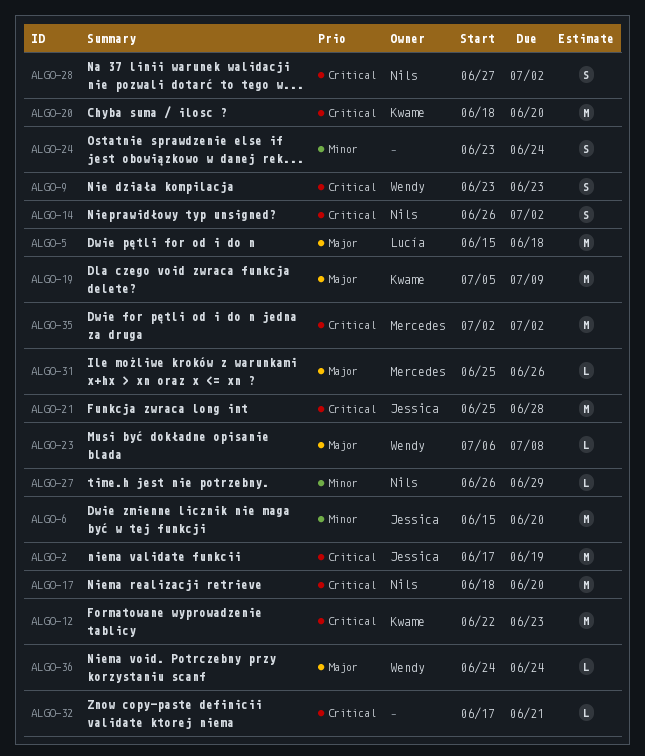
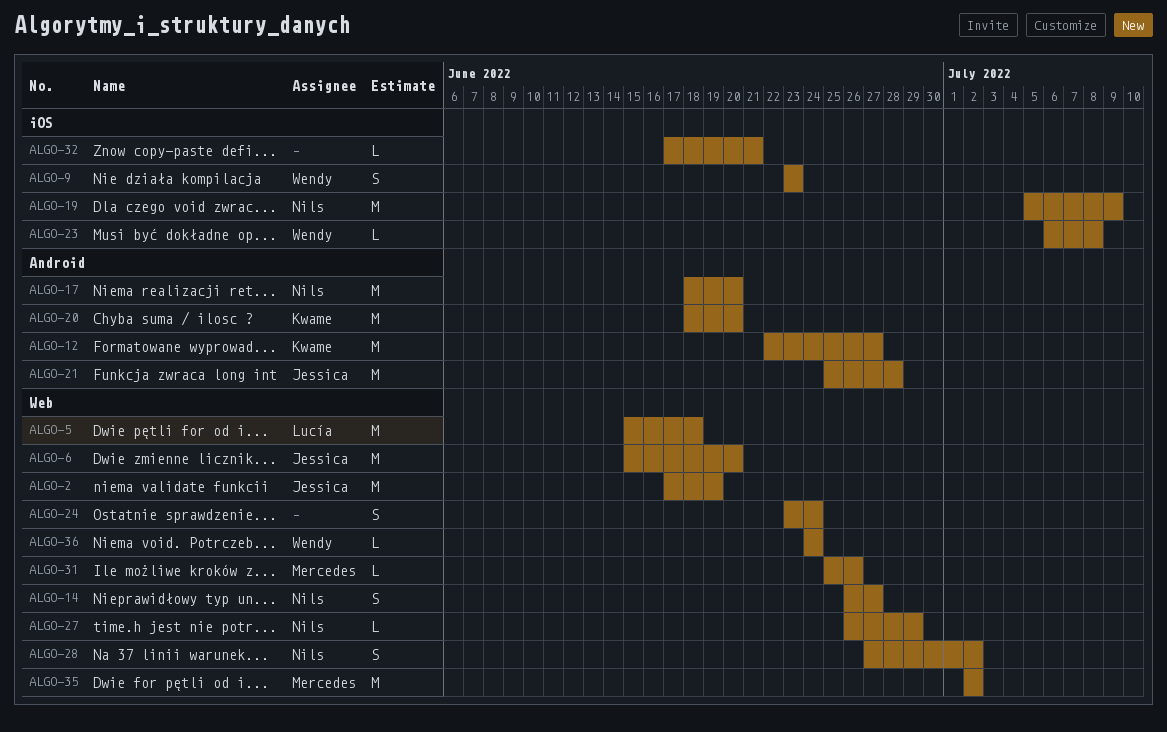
ALGO-12, due: Jun 23 -> Jun 27
ALGO-14, due: Jul 2 -> Jun 27
ALGO-19, owner: Kwame -> Nils

